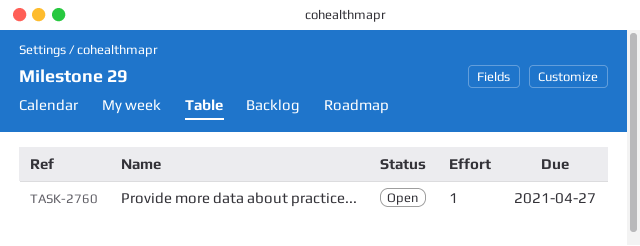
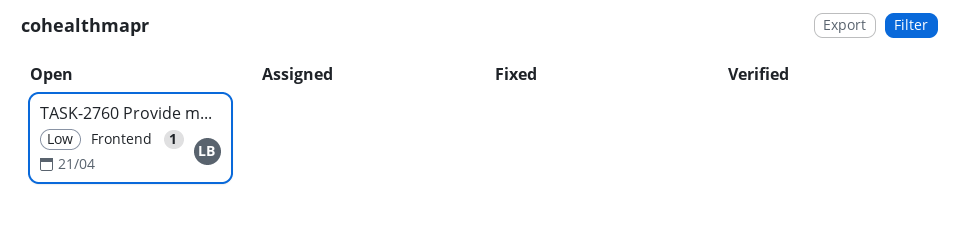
TASK-2760, due: Apr 27 -> Apr 21

